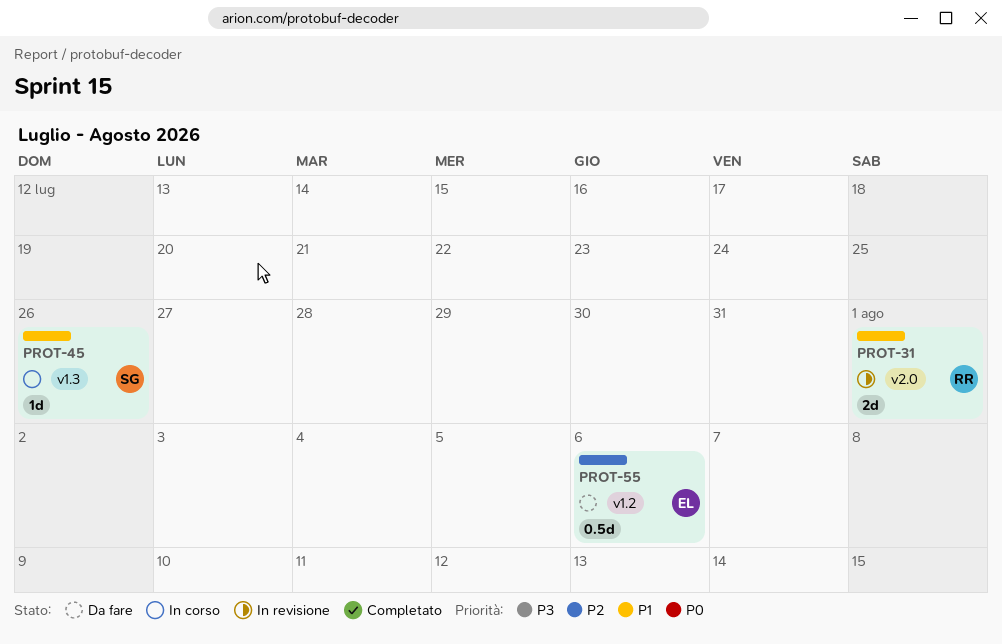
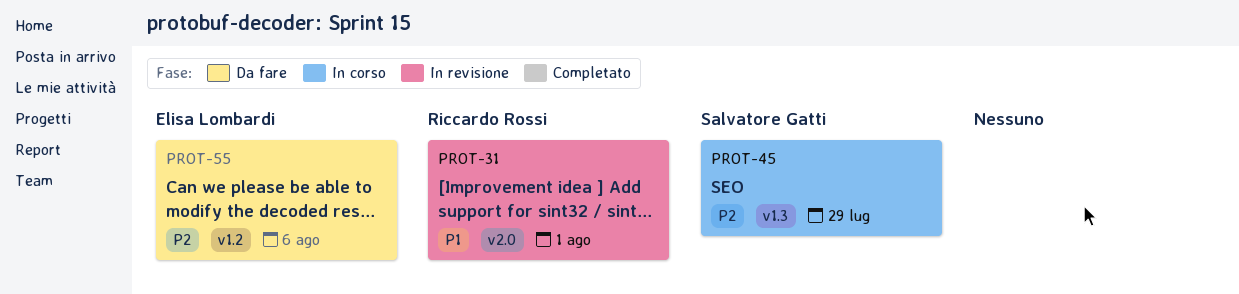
PROT-45, priority: P1 -> P2
PROT-45, due: Jul 26 -> Jul 29

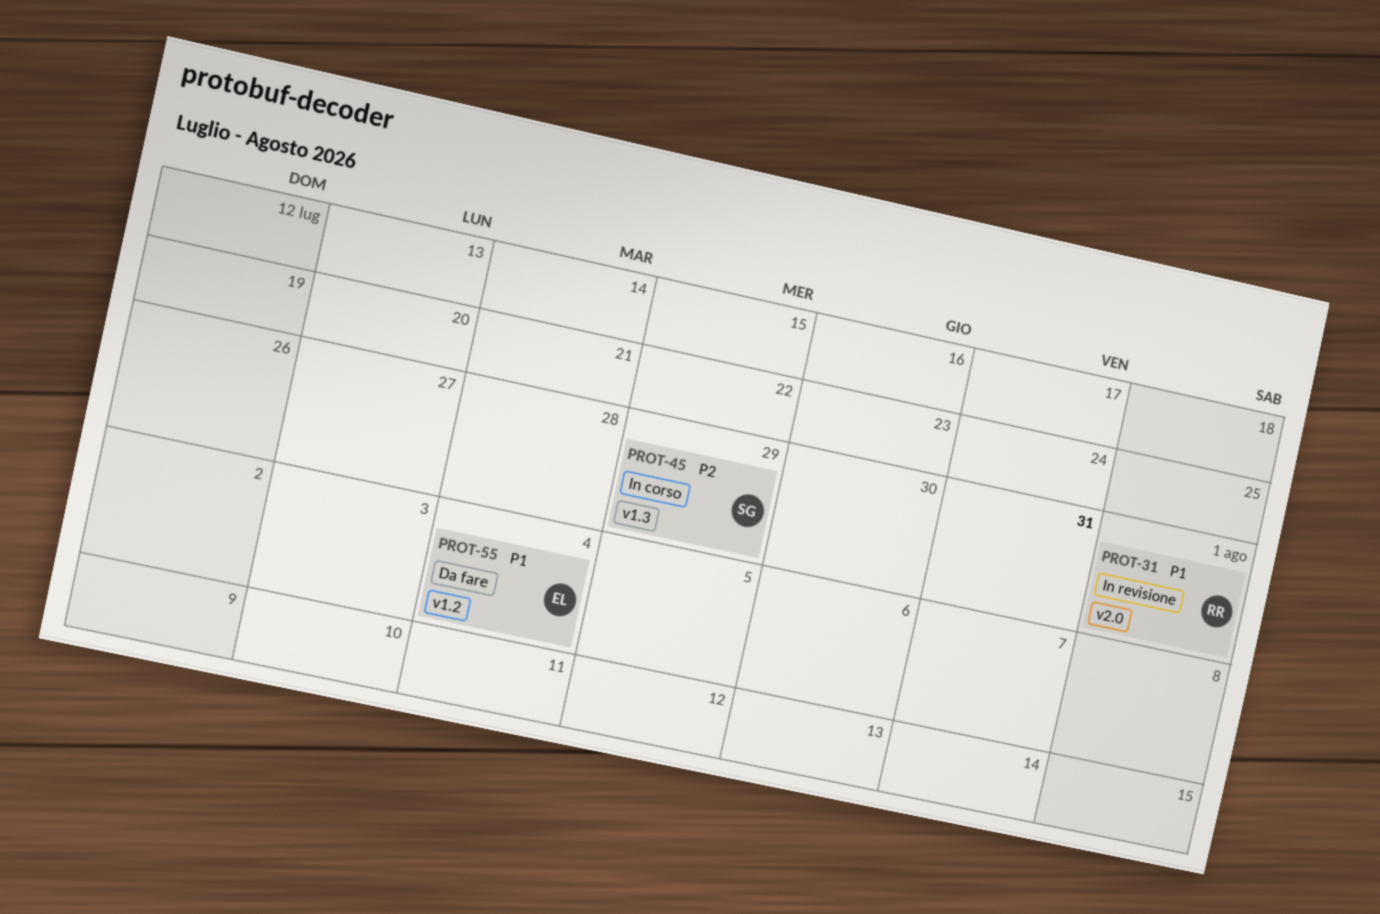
PROT-55, priority: P2 -> P1
PROT-55, due: Aug 6 -> Aug 4

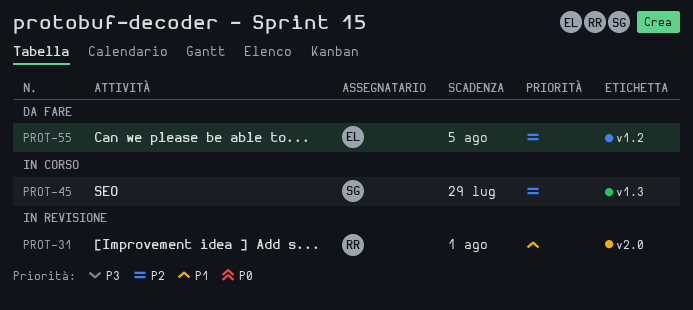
PROT-55, priority: P1 -> P2
PROT-55, due: Aug 4 -> Aug 5

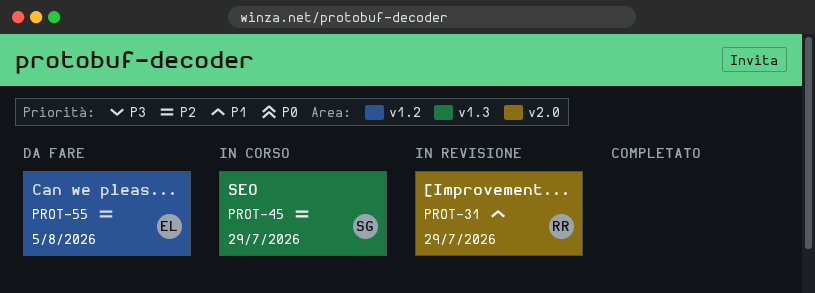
PROT-31, due: Aug 1 -> Jul 29

